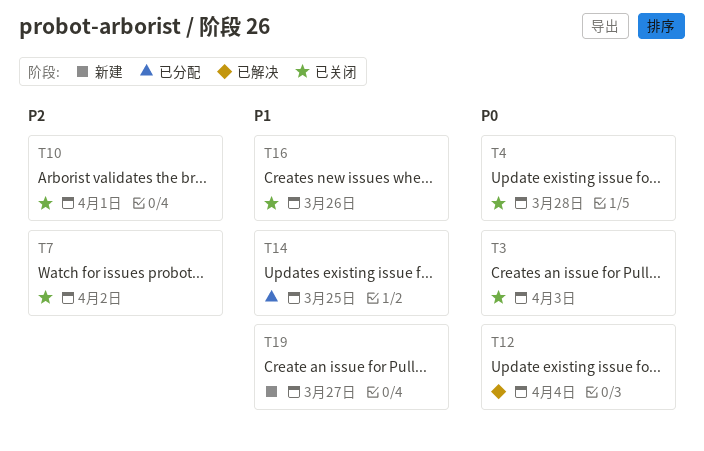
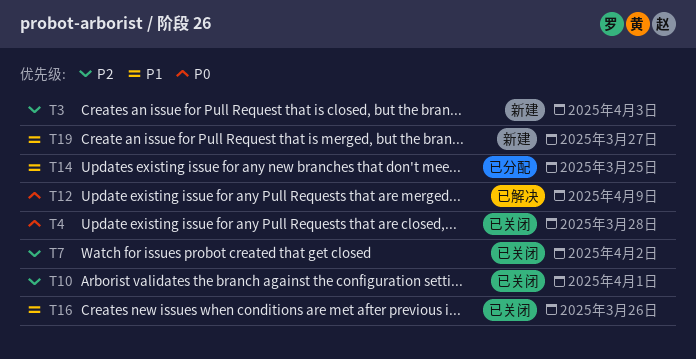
T3, status: 已关闭 -> 新建
T3, priority: P0 -> P2
T12, due: Apr 4 -> Apr 9

